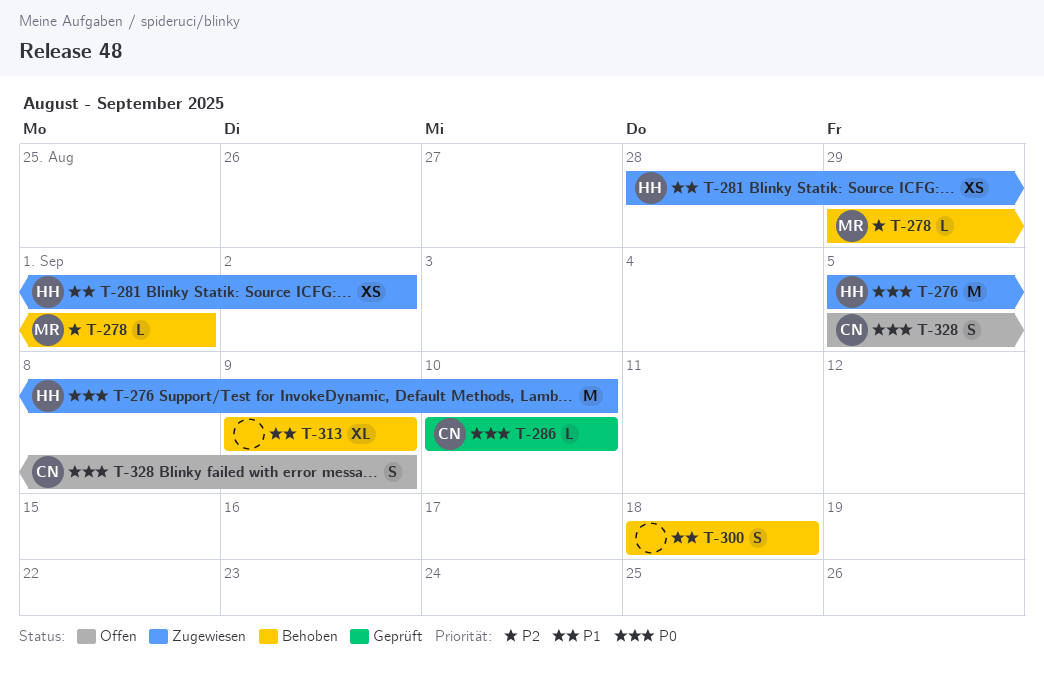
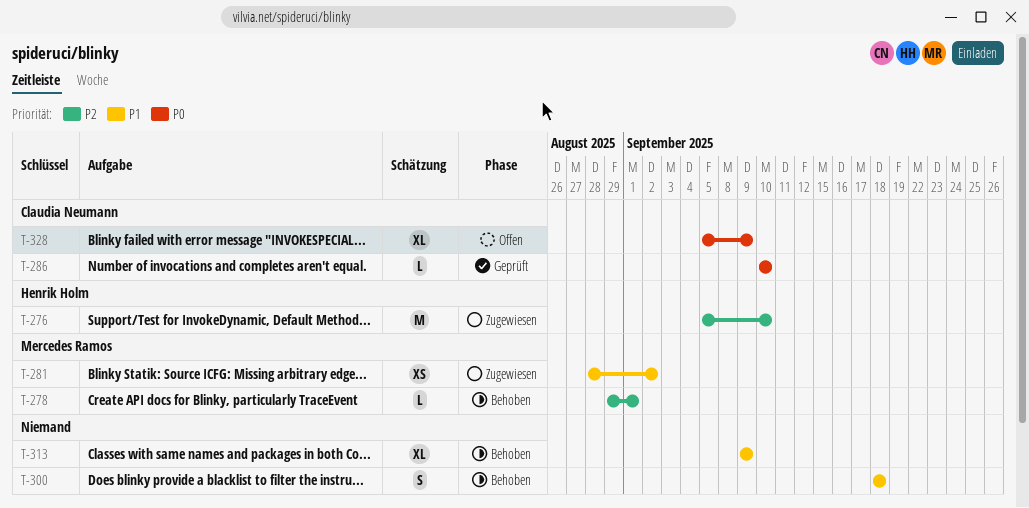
T-276, priority: P0 -> P2
T-281, owner: Henrik Holm -> Mercedes Ramos
T-328, estimate: S -> XL

